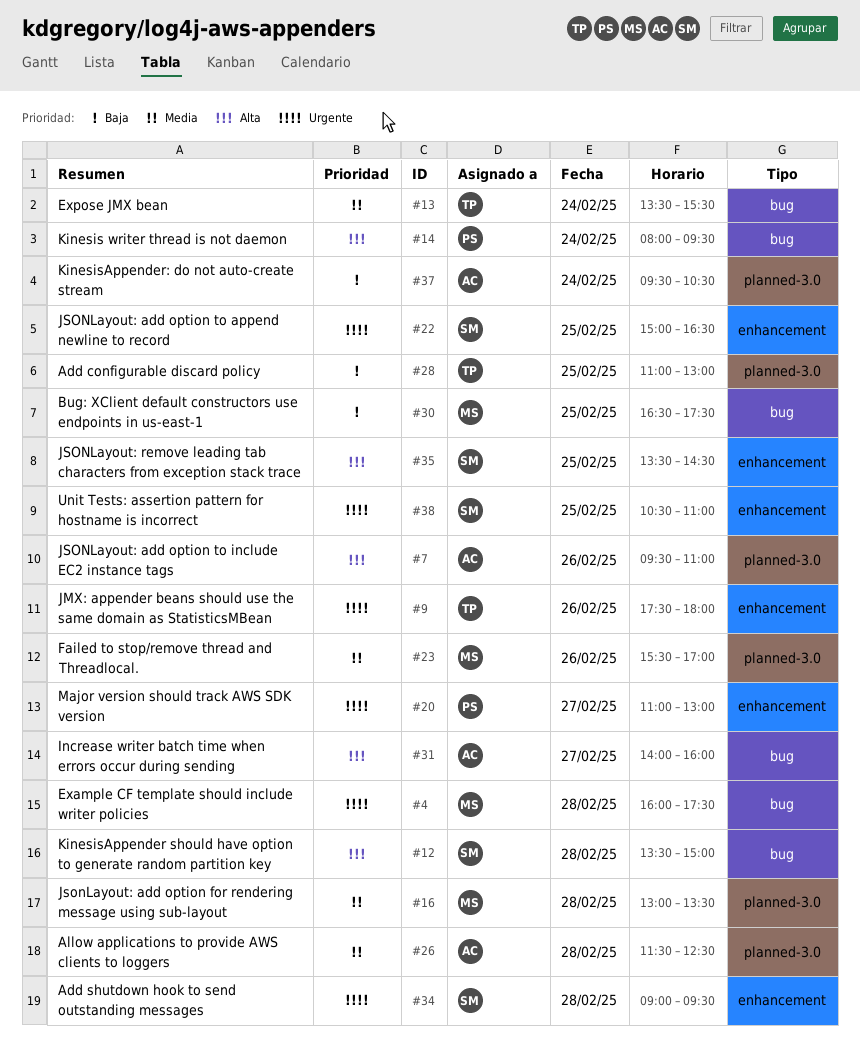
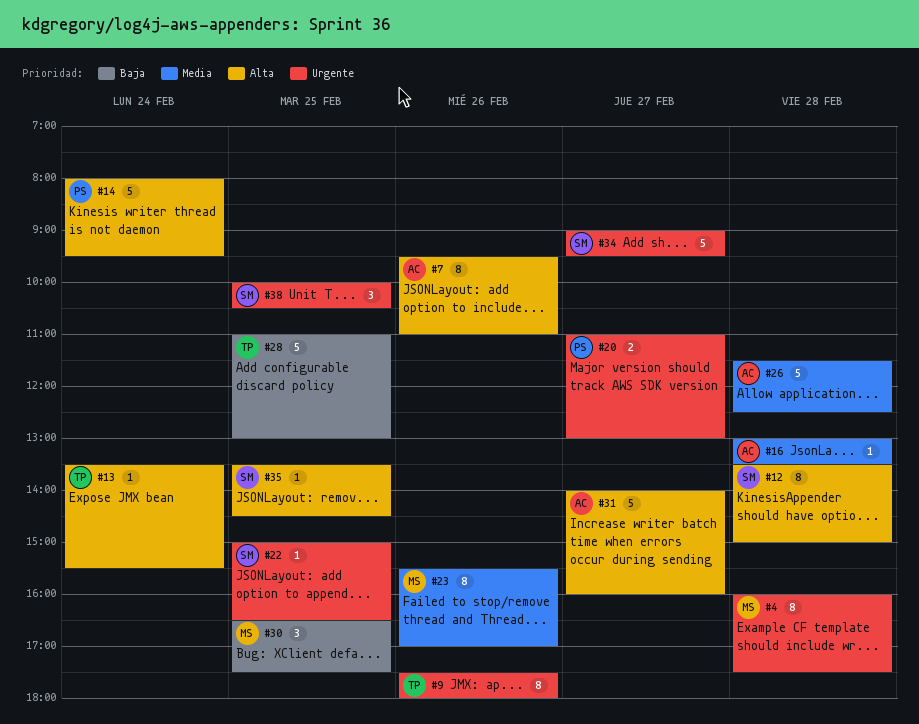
#13, priority: Media -> Alta
#16, owner: MS -> AC
#34, day: Feb 28 -> Feb 27
#37: present -> none
#38, begins: 10:30 -> 10:00
#38, ends: 11:00 -> 10:30

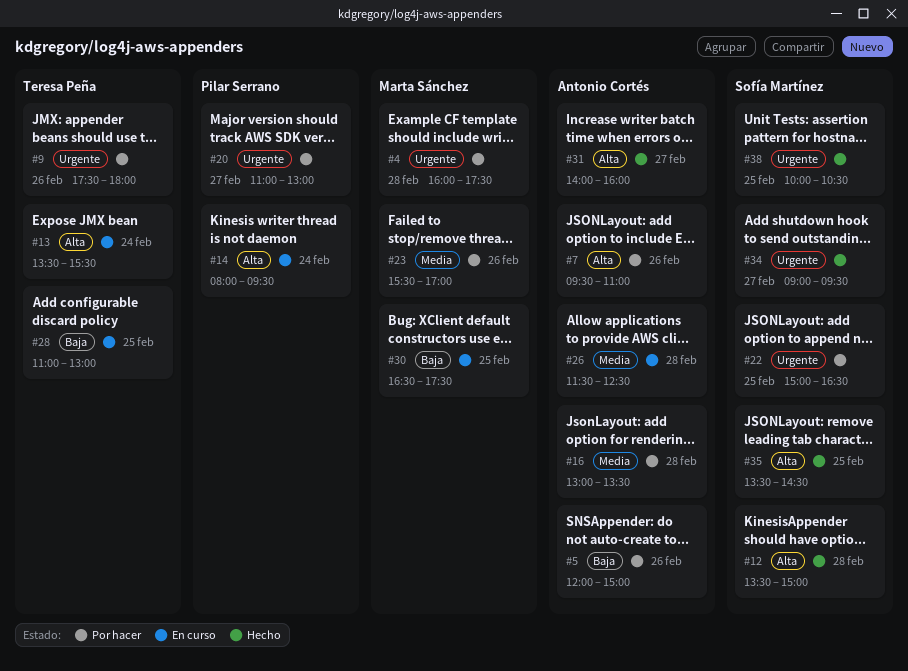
#5: none -> present

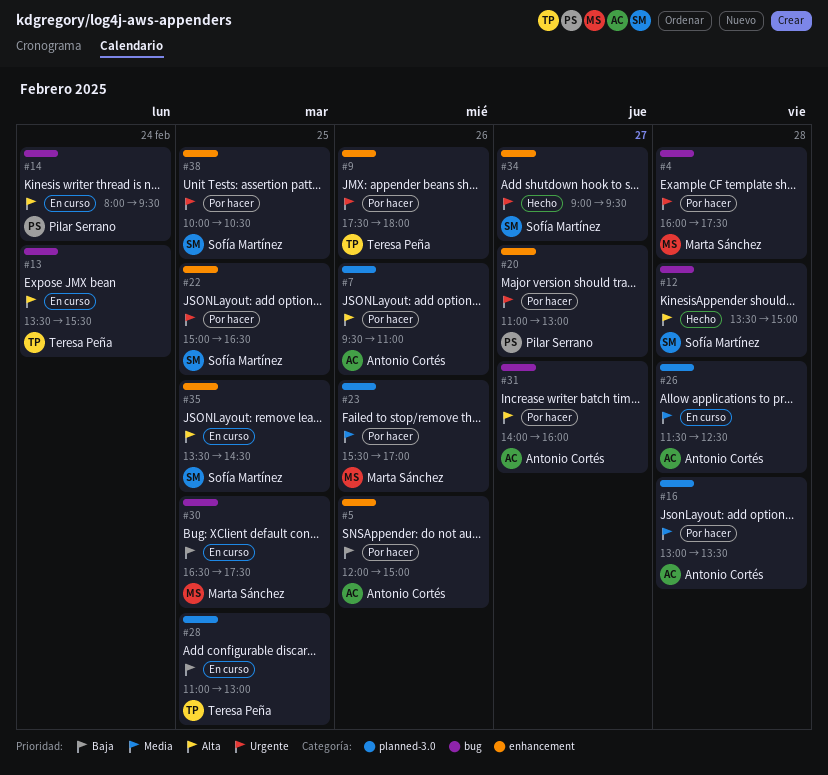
#31, status: Hecho -> Por hacer
#35, status: Hecho -> En curso
#38, status: Hecho -> Por hacer

